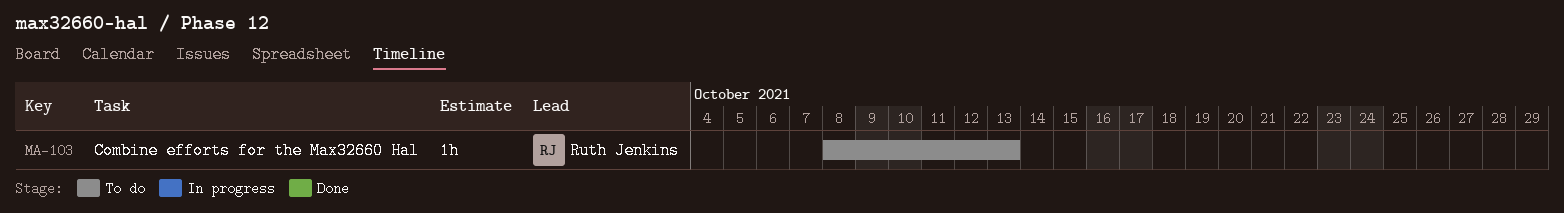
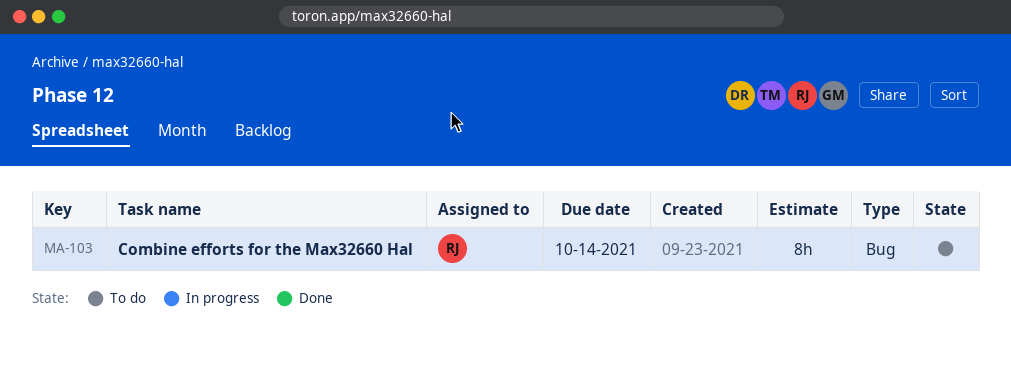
MA-103, estimate: 1h -> 8h
MA-103, due: Oct 13 -> Oct 14

